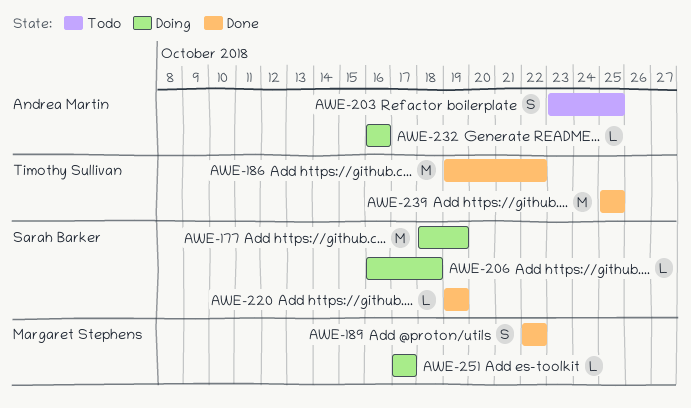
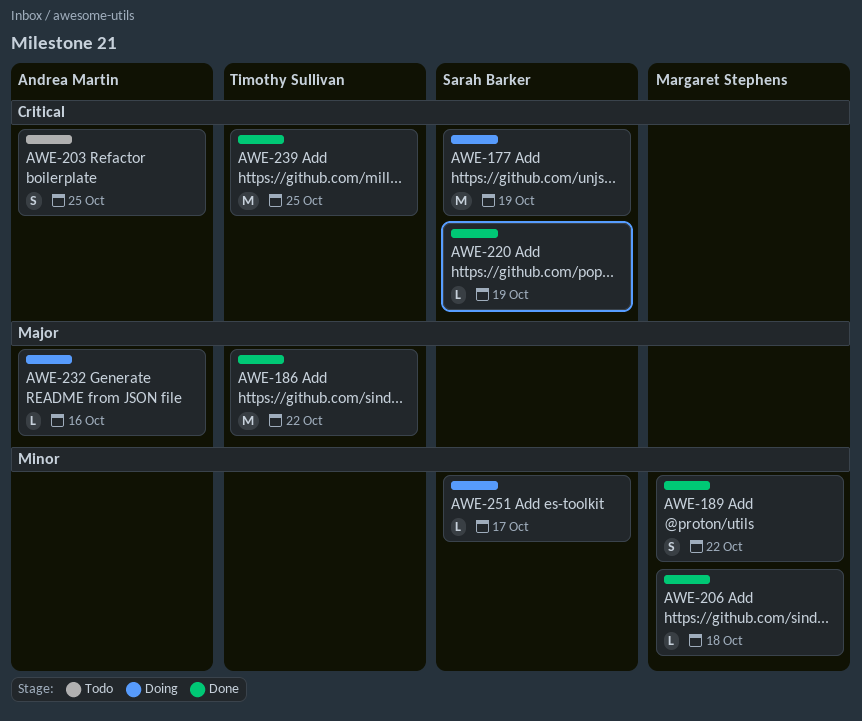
AWE-206, status: Doing -> Done
AWE-206, owner: Sarah Barker -> Margaret Stephens
AWE-251, owner: Margaret Stephens -> Sarah Barker

